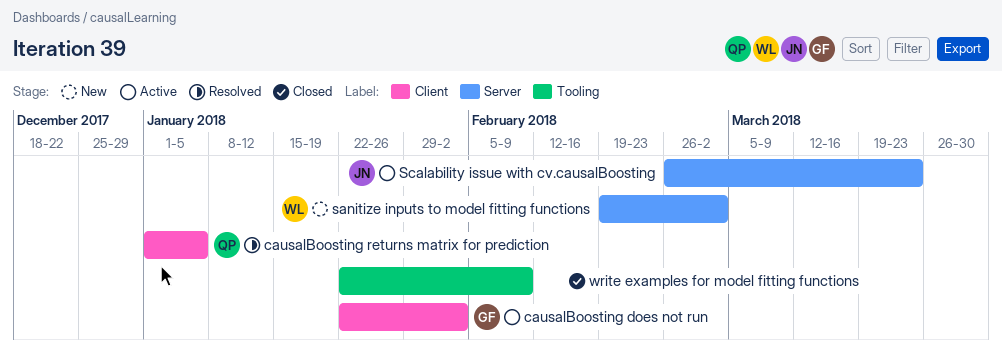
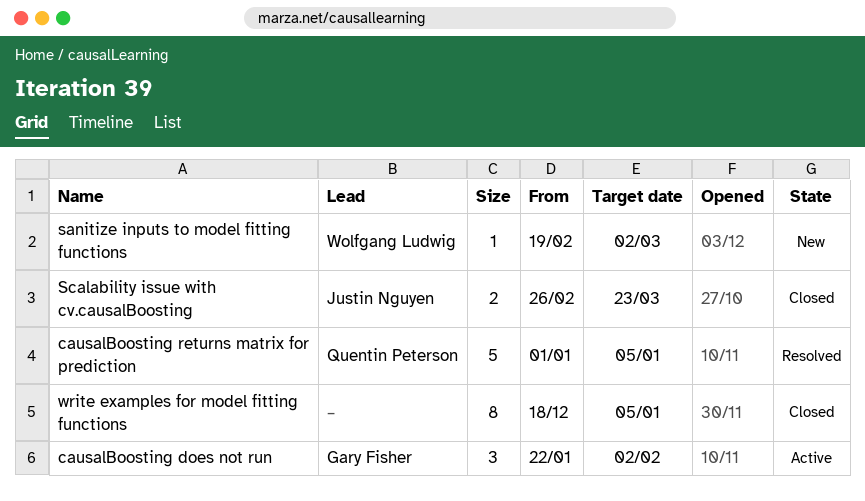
Scalability issue with cv.causalBoosting, status: Active -> Closed
write examples for model fitting functions, start: Jan 22 -> Dec 18
write examples for model fitting functions, due: Feb 9 -> Jan 5

